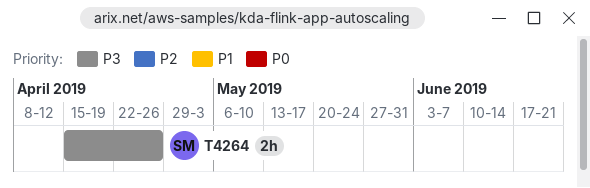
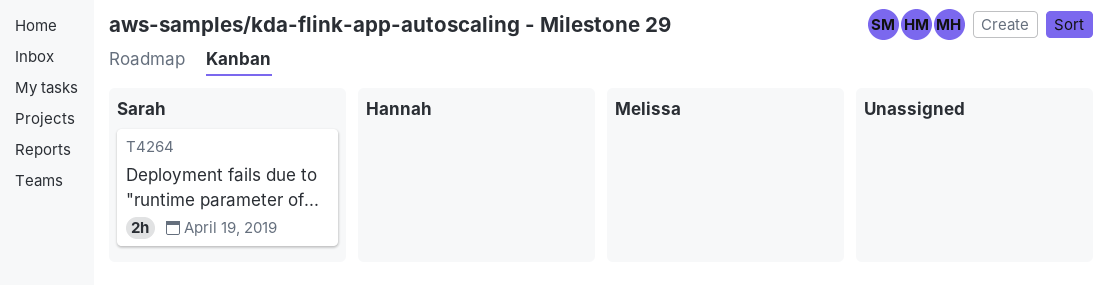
T4264, due: Apr 26 -> Apr 19

